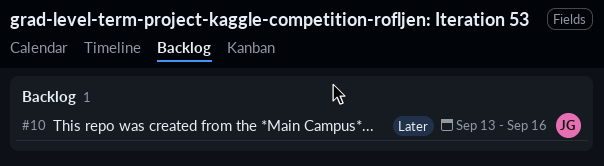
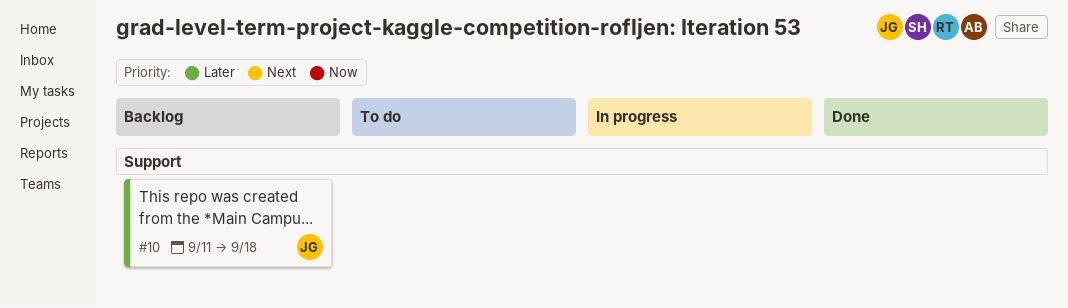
#10, start: Sep 13 -> Sep 11
#10, due: Sep 16 -> Sep 18

